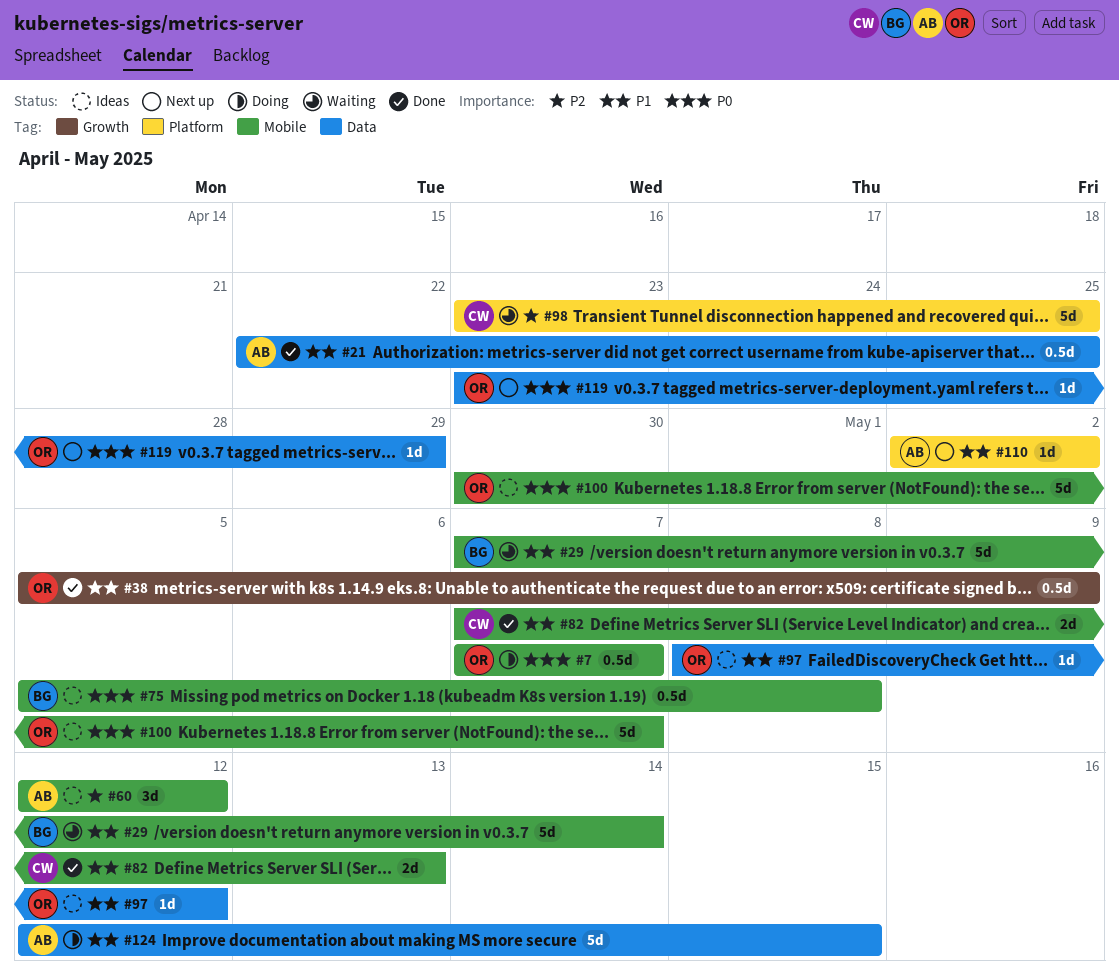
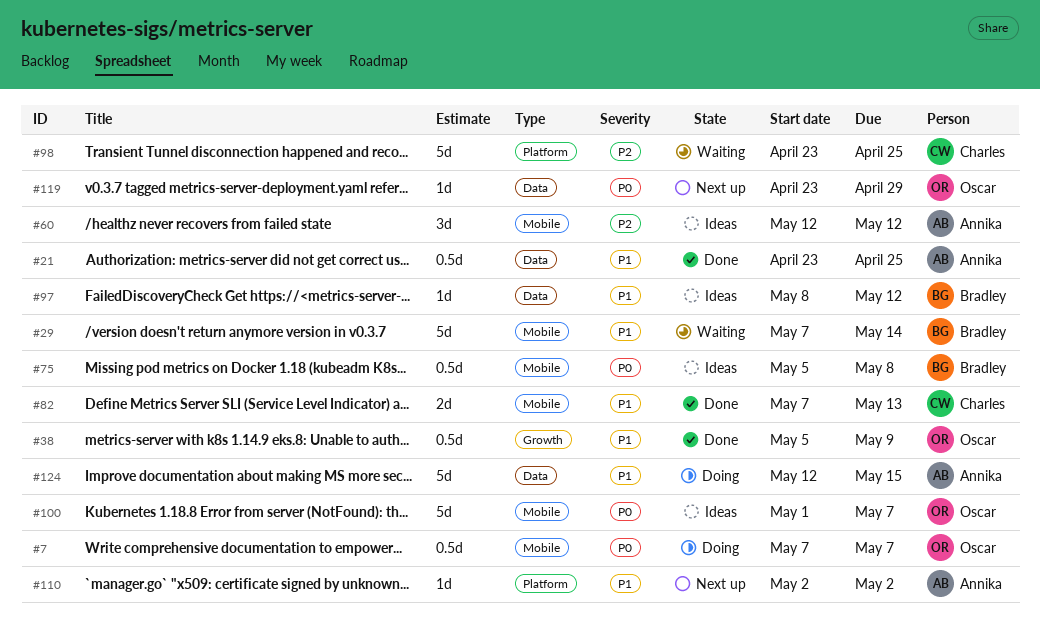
#21, start: Apr 22 -> Apr 23
#97, owner: Oscar -> Bradley
#100, start: Apr 30 -> May 1

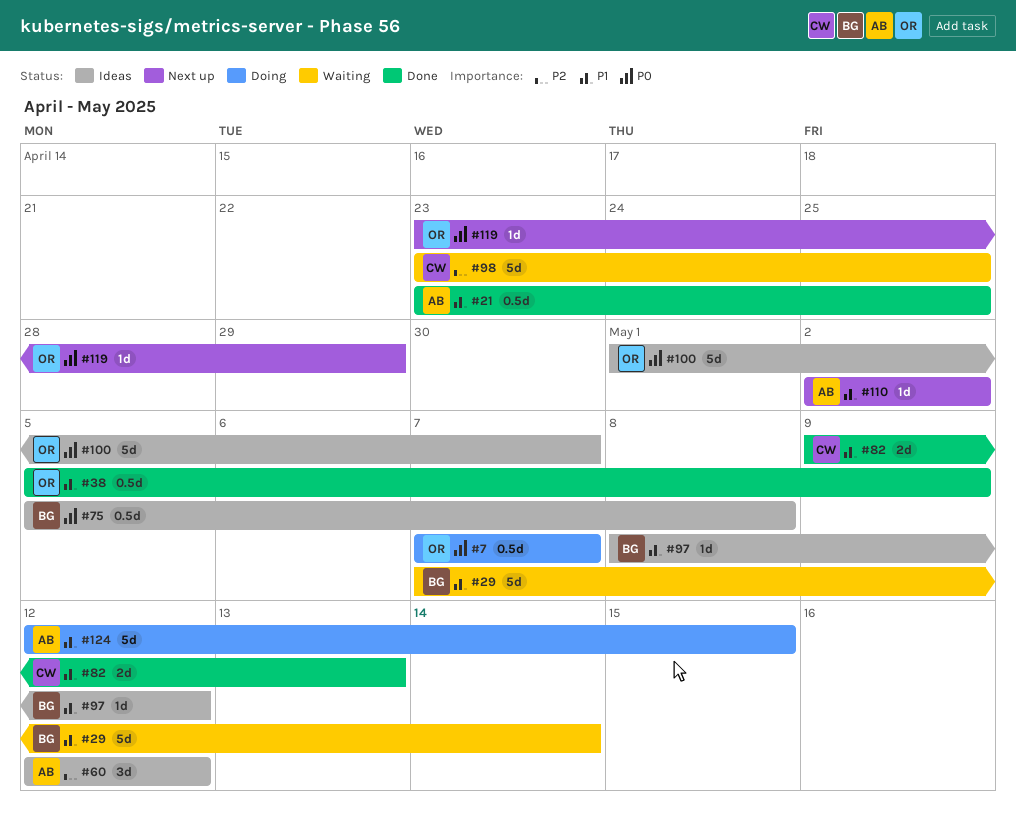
#82, start: May 7 -> May 9

